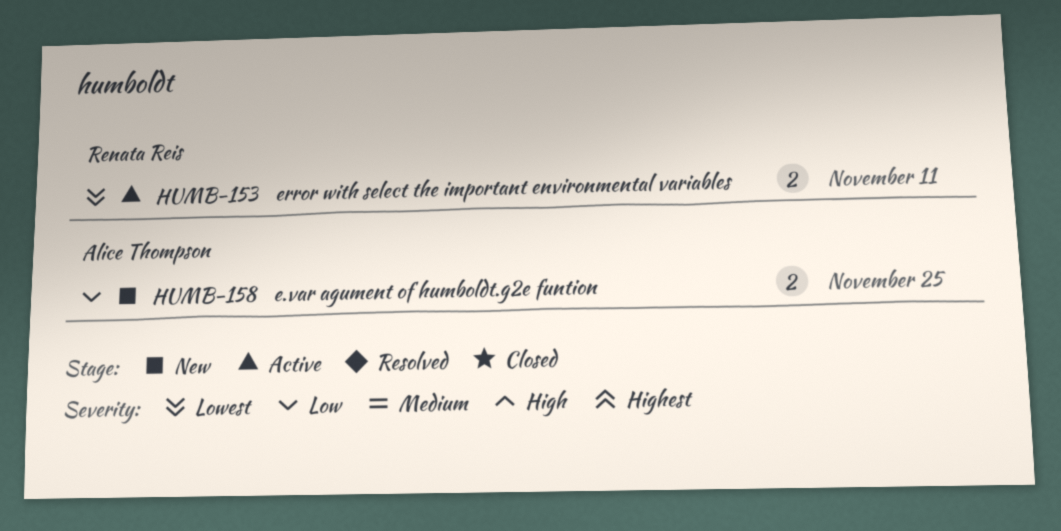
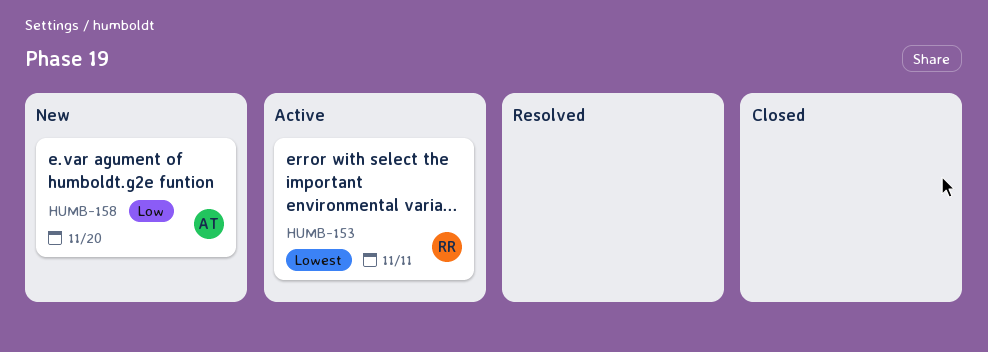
HUMB-158, due: Nov 25 -> Nov 20

